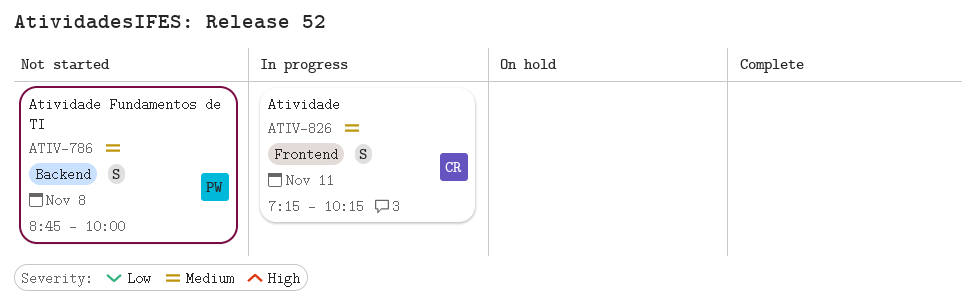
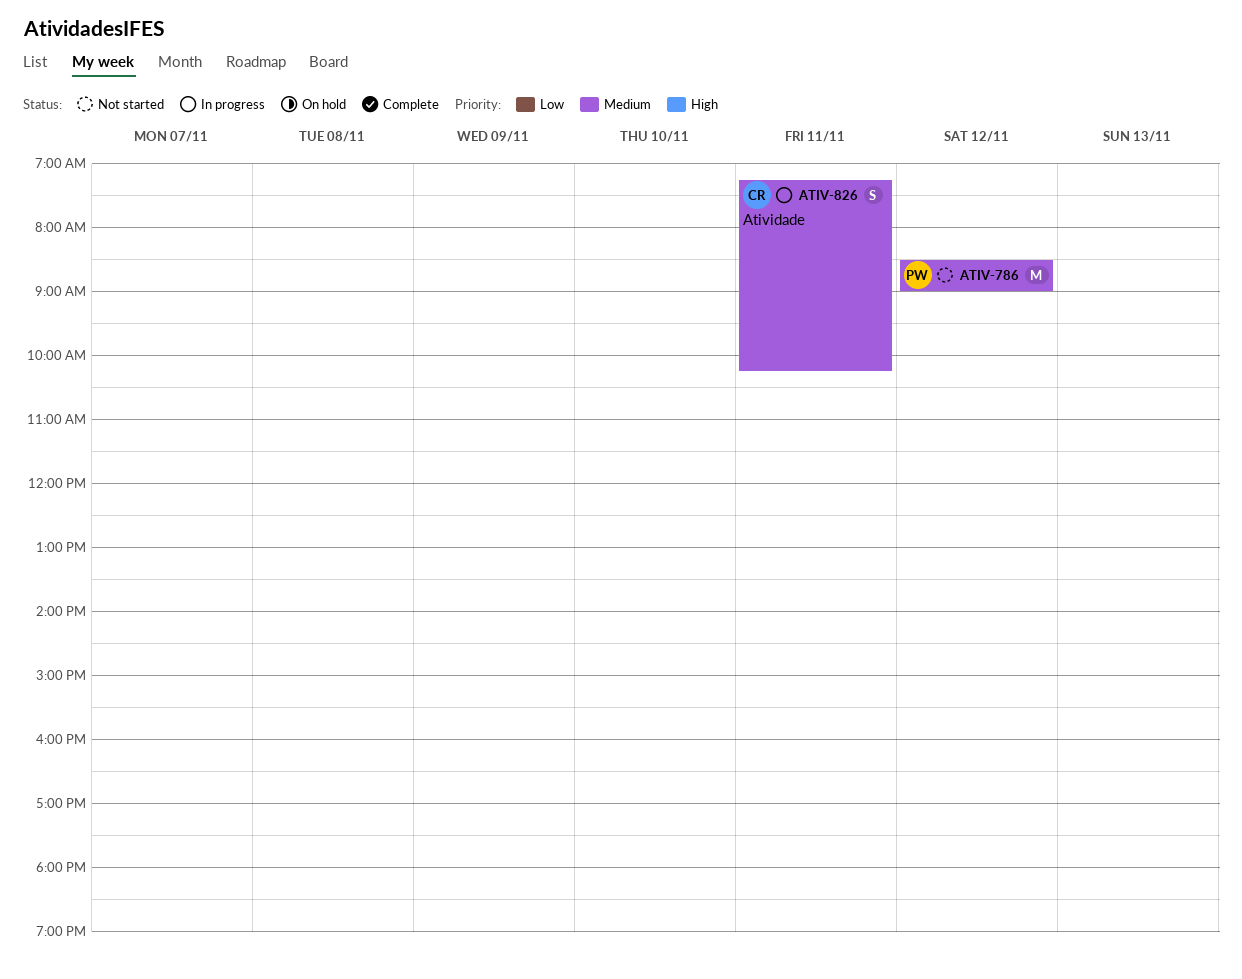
ATIV-786, estimate: S -> M
ATIV-786, day: Nov 8 -> Nov 12
ATIV-786, begins: 08:45 -> 08:30
ATIV-786, ends: 10:00 -> 09:00

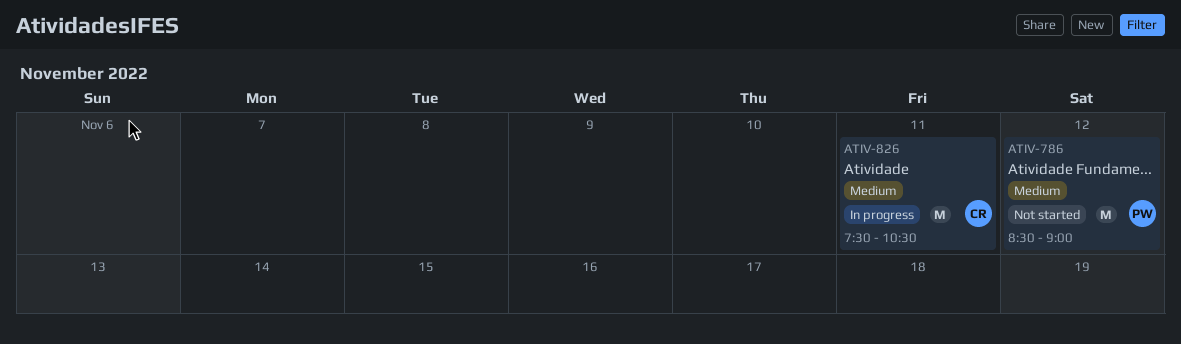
ATIV-826, estimate: S -> M
ATIV-826, begins: 07:15 -> 07:30
ATIV-826, ends: 10:15 -> 10:30

